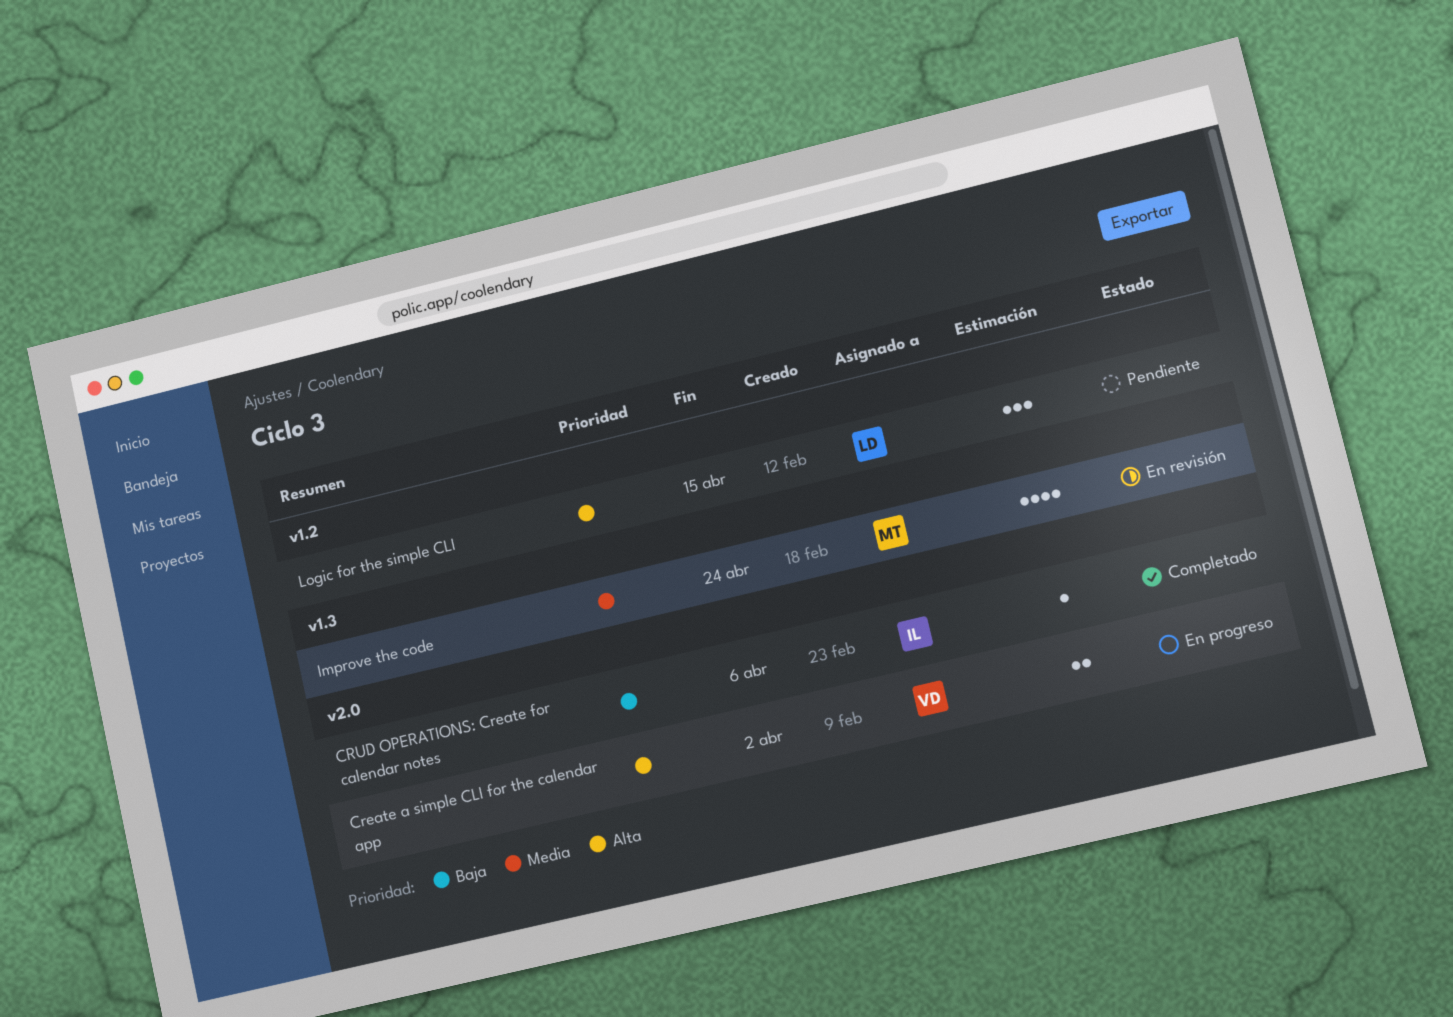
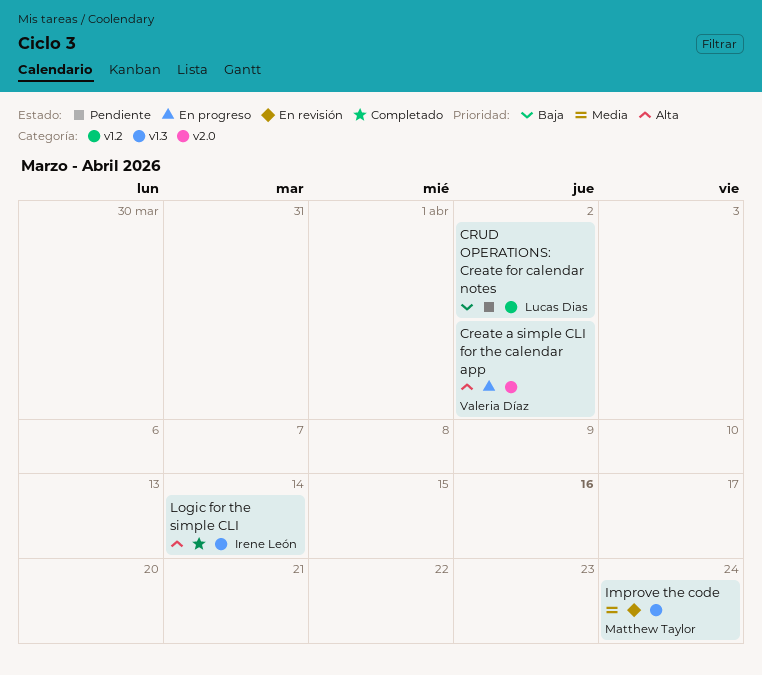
CRUD OPERATIONS: Create for calendar notes, status: Completado -> Pendiente
CRUD OPERATIONS: Create for calendar notes, owner: Irene León -> Lucas Dias
CRUD OPERATIONS: Create for calendar notes, label: v2.0 -> v1.2
CRUD OPERATIONS: Create for calendar notes, due: Apr 6 -> Apr 2
Logic for the simple CLI, status: Pendiente -> Completado
Logic for the simple CLI, owner: Lucas Dias -> Irene León
Logic for the simple CLI, label: v1.2 -> v1.3
Logic for the simple CLI, due: Apr 15 -> Apr 14

